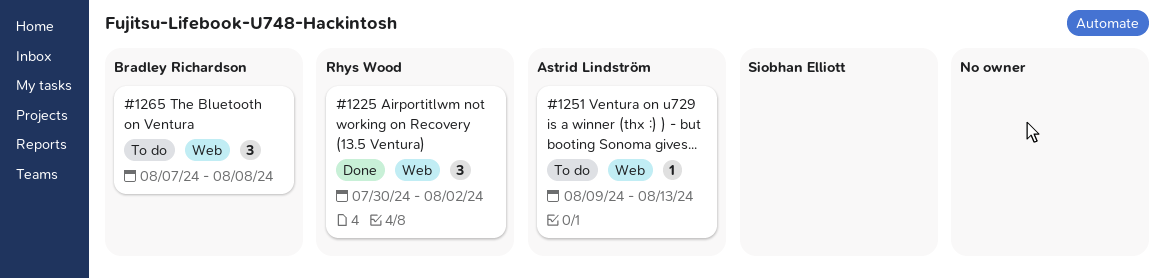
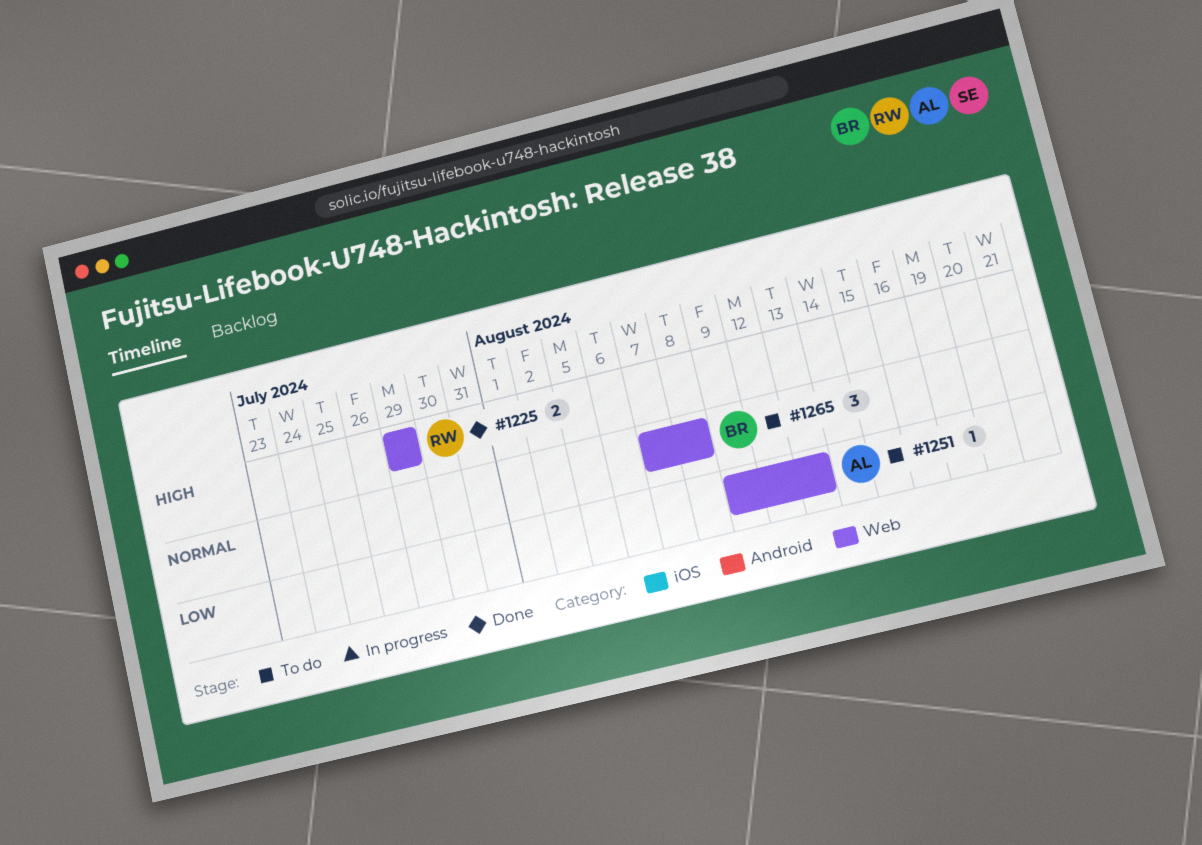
#1225, estimate: 3 -> 2
#1225, start: Jul 30 -> Jul 29
#1225, due: Aug 2 -> Jul 29

